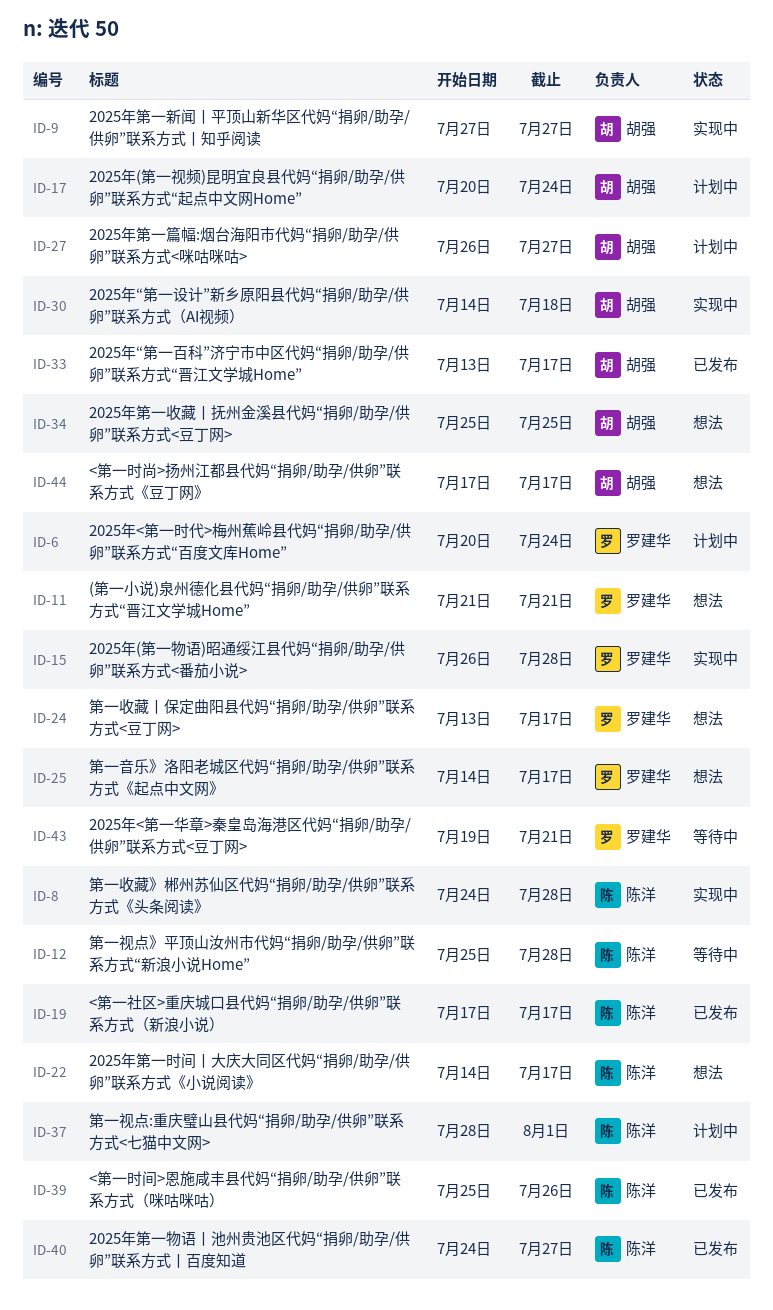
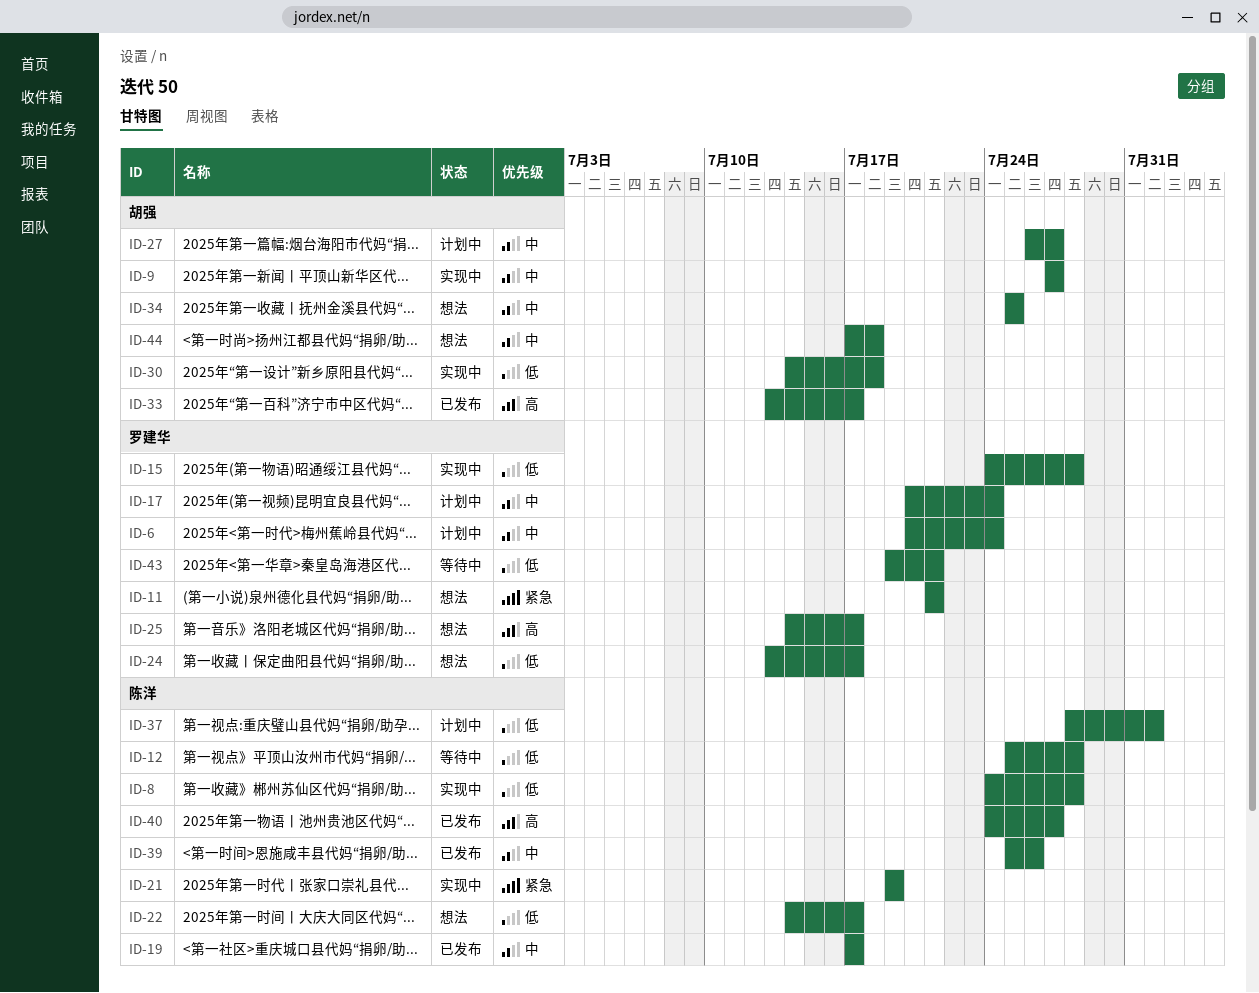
ID-15, start: Jul 26 -> Jul 24
ID-17, owner: 胡强 -> 罗建华
ID-21: none -> present
ID-44, due: Jul 17 -> Jul 18

